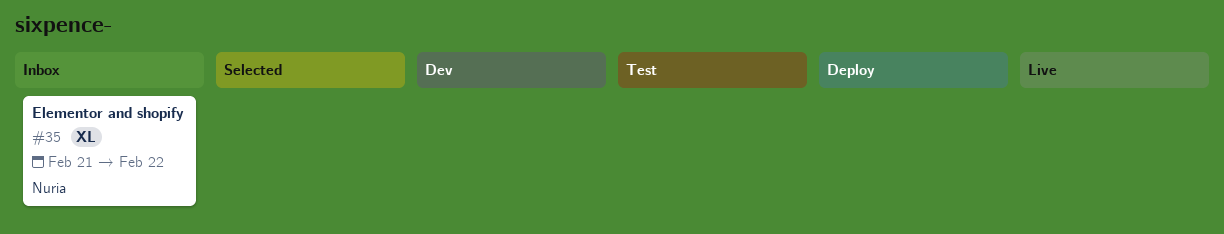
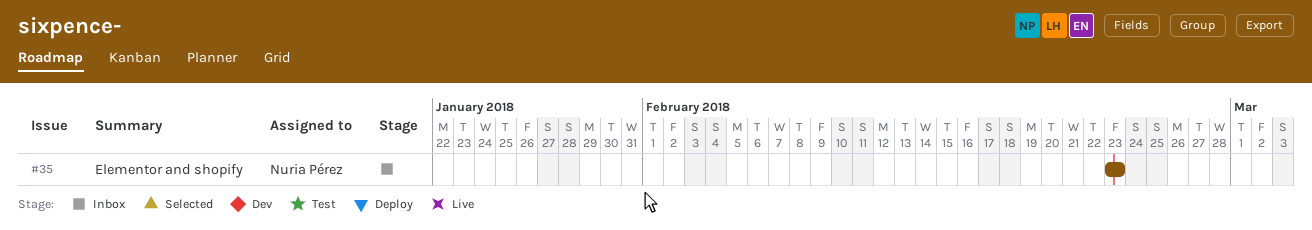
#35, start: Feb 21 -> Feb 23
#35, due: Feb 22 -> Feb 23

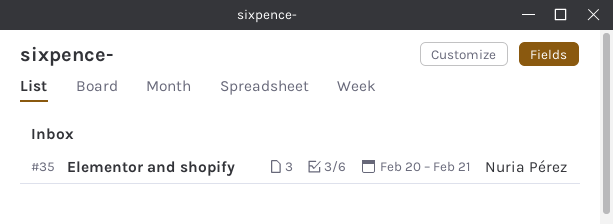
#35, start: Feb 23 -> Feb 20
#35, due: Feb 23 -> Feb 21

